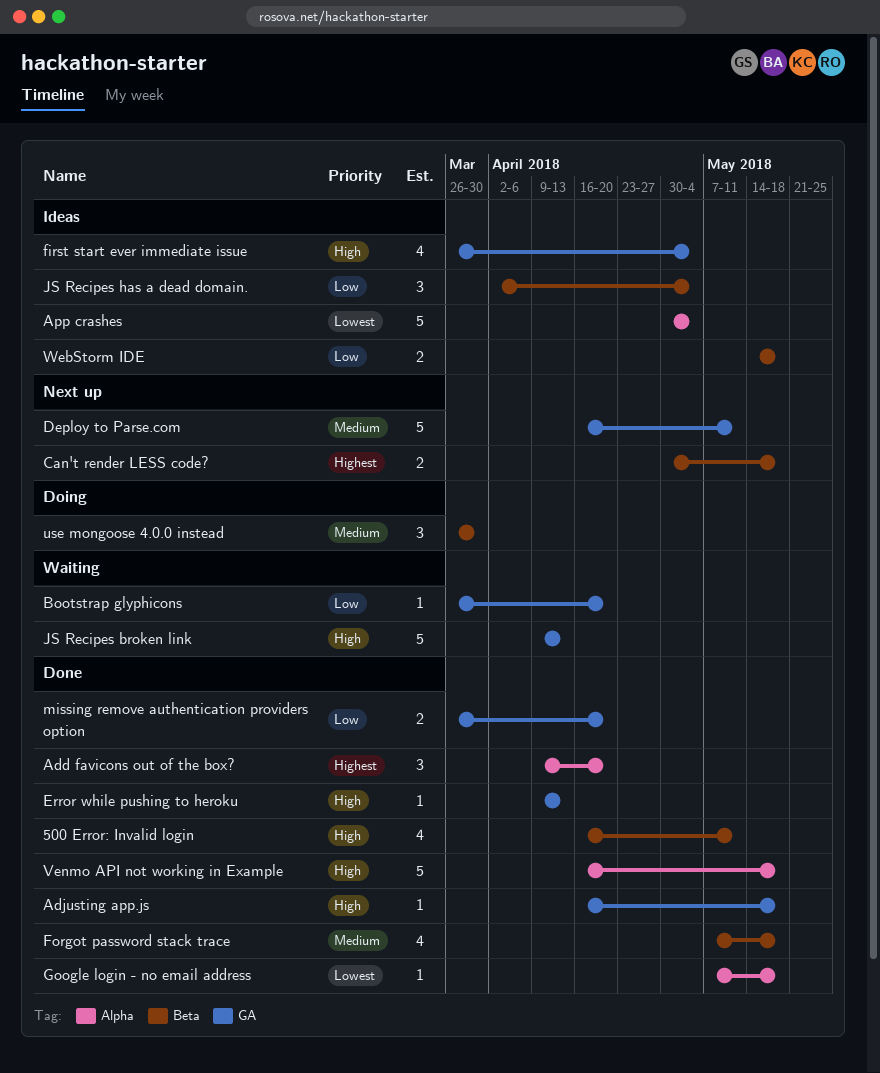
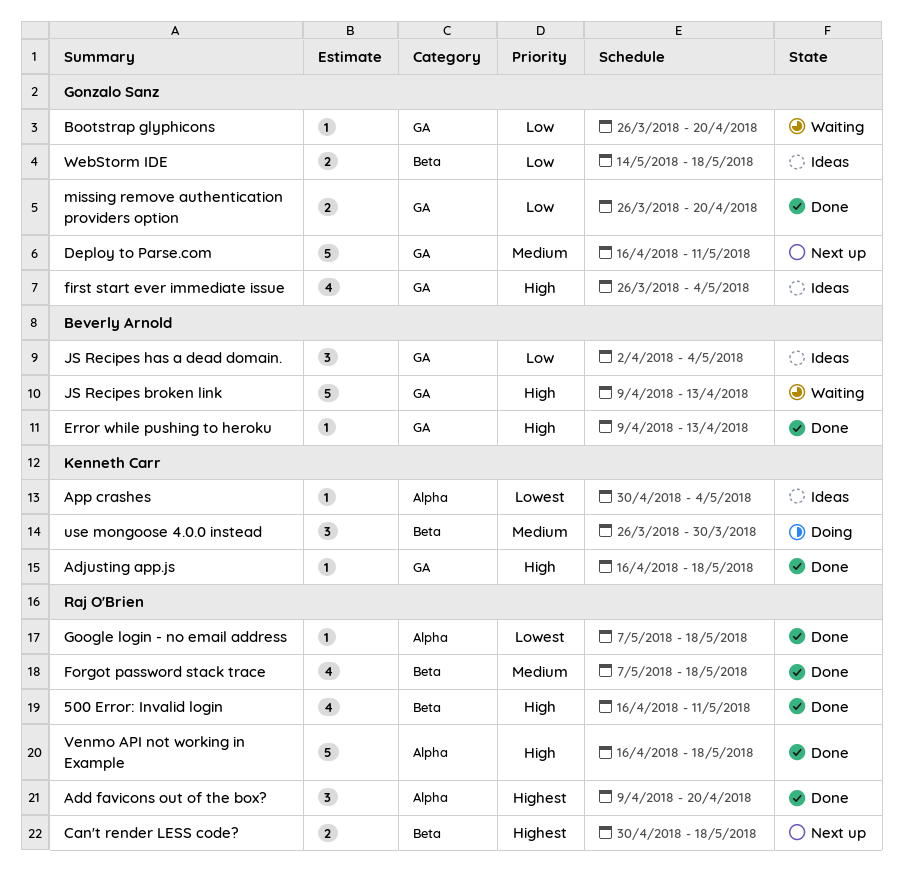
App crashes, estimate: 5 -> 1
JS Recipes has a dead domain., label: Beta -> GA

